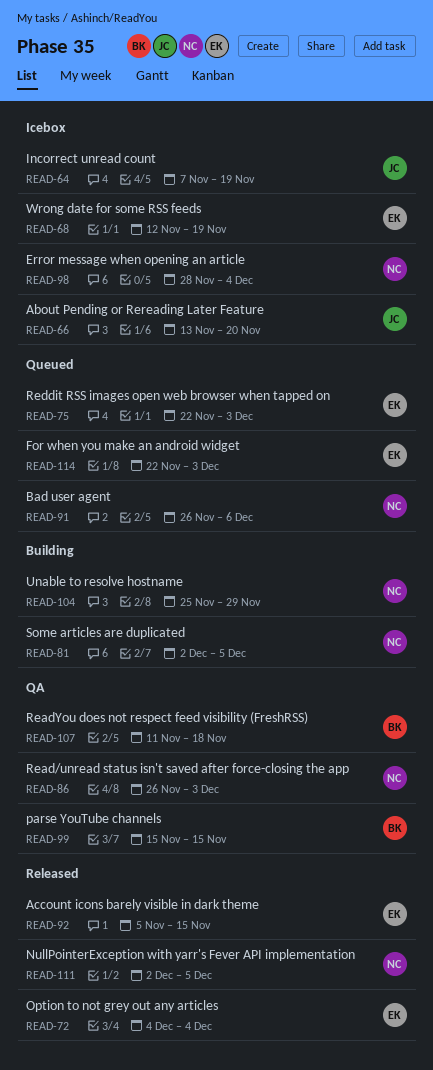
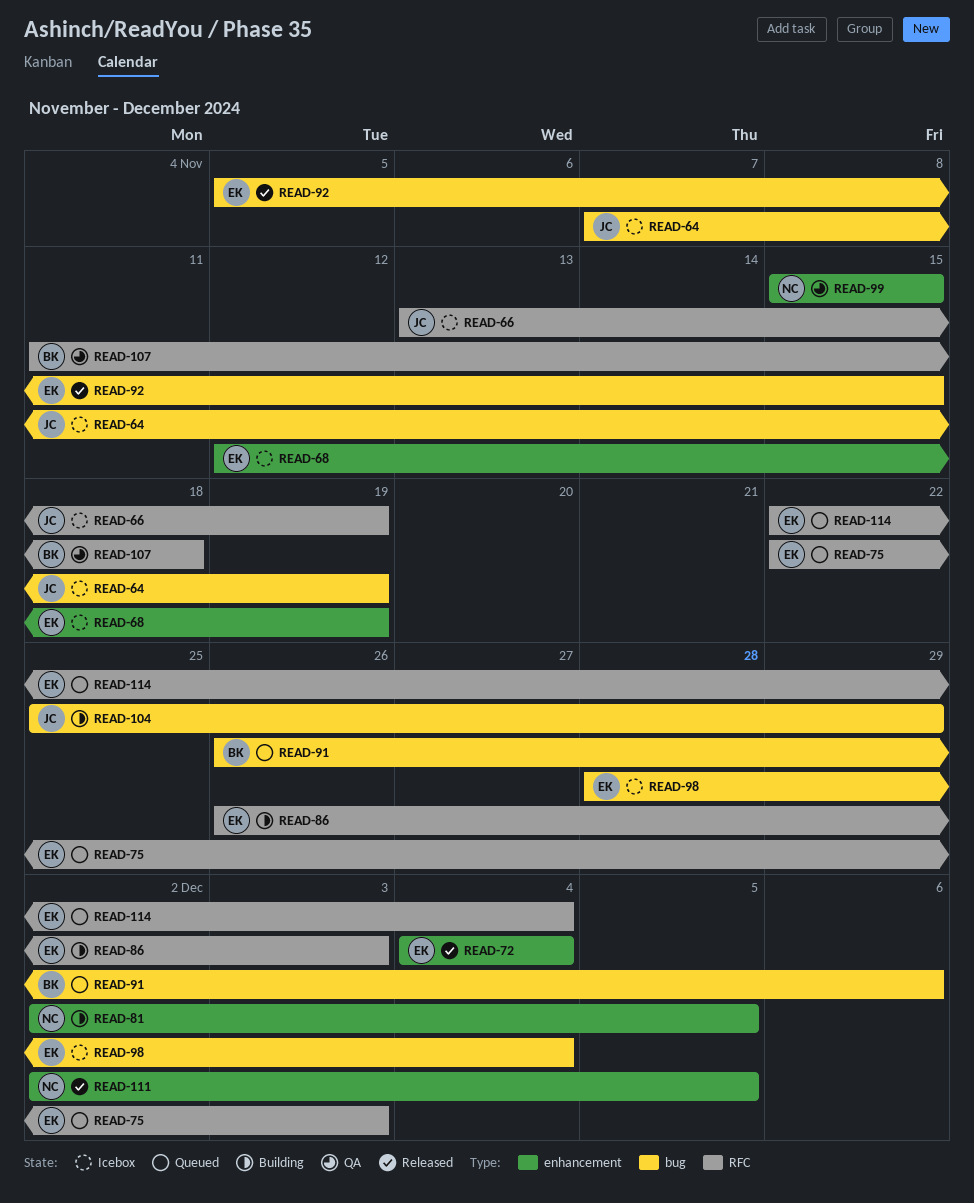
READ-66, due: Nov 20 -> Nov 19
READ-86, status: QA -> Building
READ-86, owner: NC -> EK
READ-91, owner: NC -> BK
READ-98, owner: NC -> EK
READ-99, owner: BK -> NC
READ-104, owner: NC -> JC
READ-114, due: Dec 3 -> Dec 4

